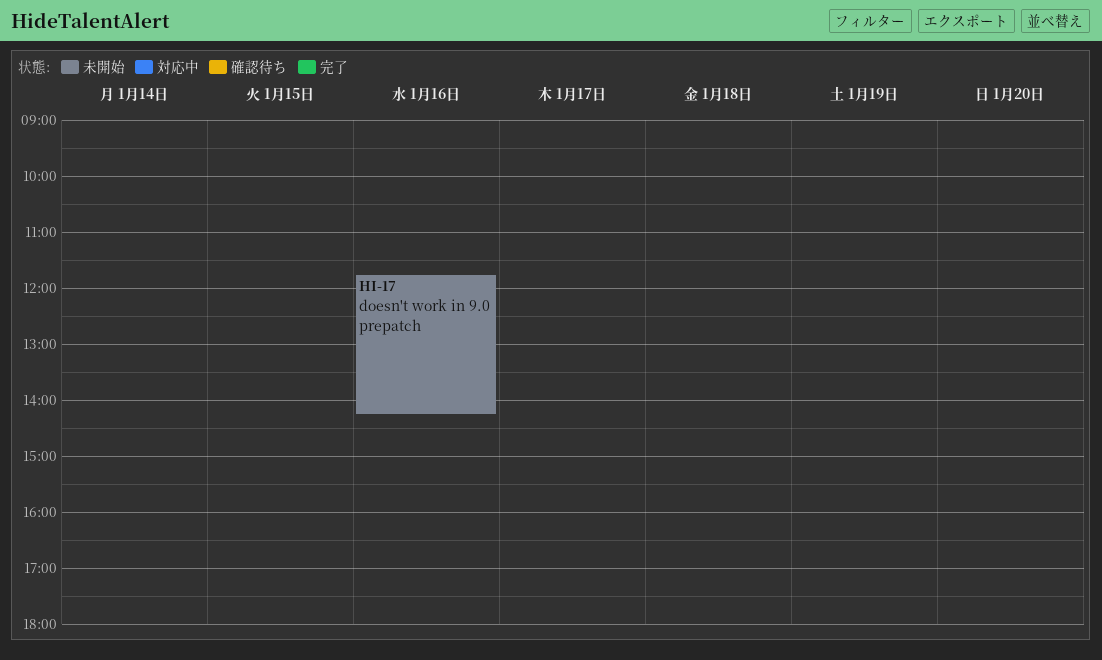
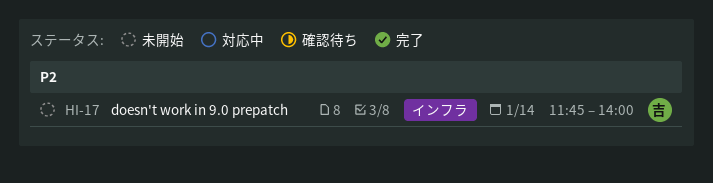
HI-17, day: Jan 16 -> Jan 14
HI-17, ends: 14:15 -> 14:00

